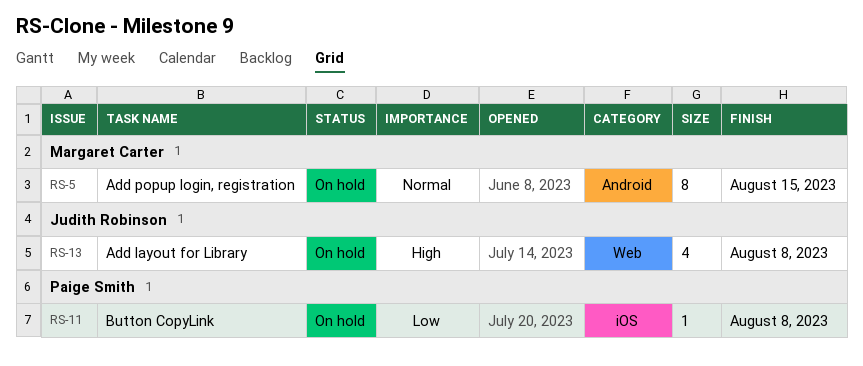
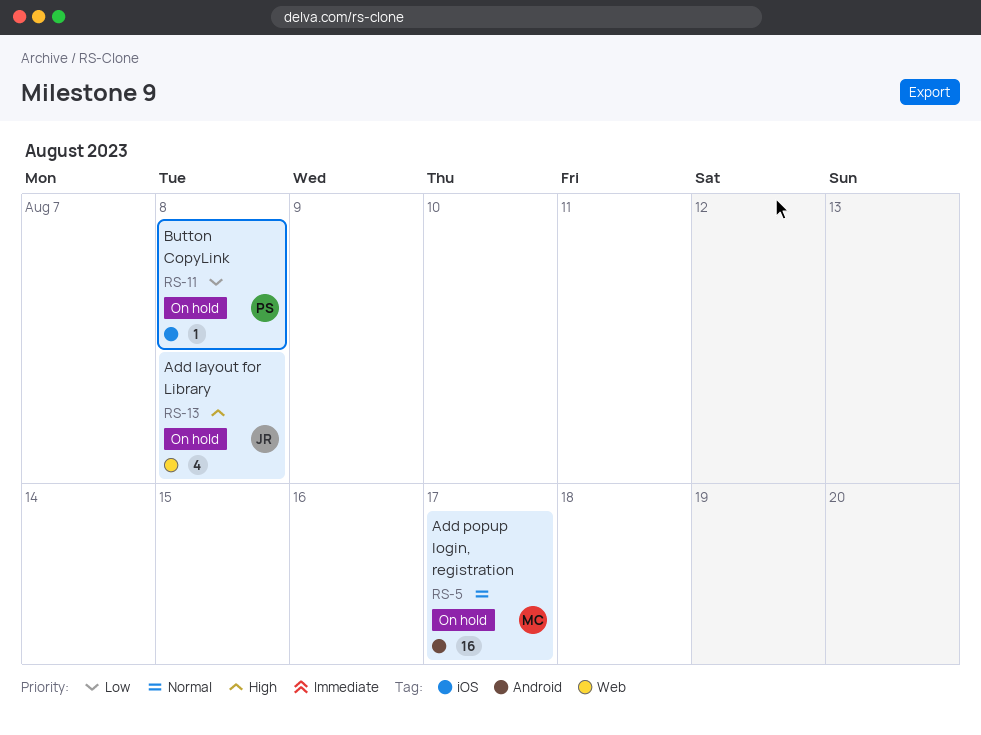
RS-5, estimate: 8 -> 16
RS-5, due: Aug 15 -> Aug 17

